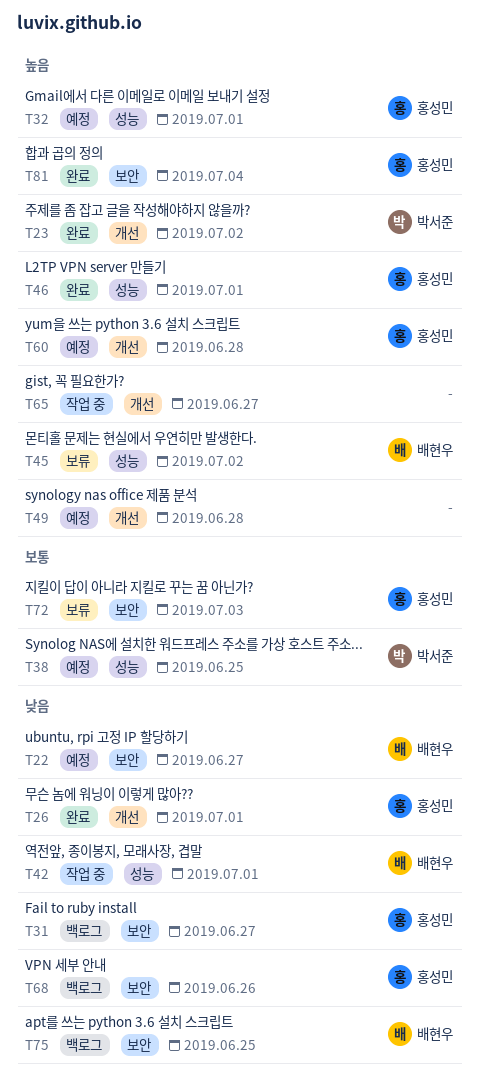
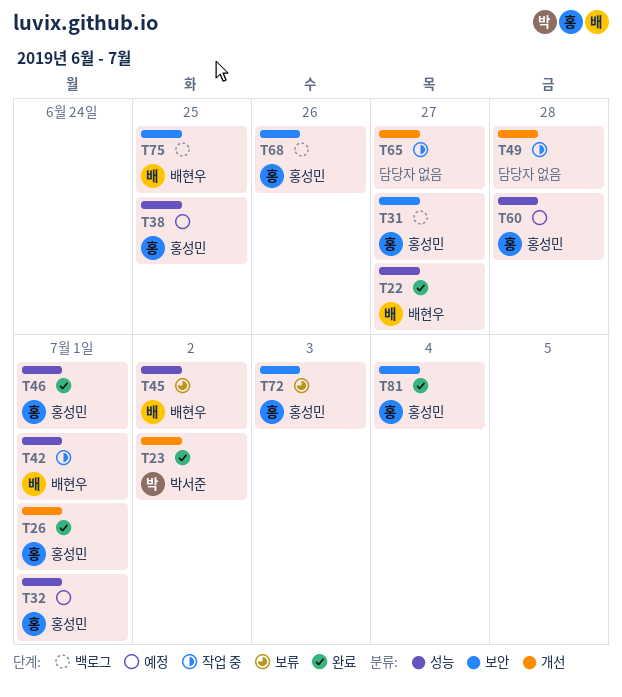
T22, status: 예정 -> 완료
T22, label: 보안 -> 성능
T38, owner: 박서준 -> 홍성민
T49, status: 예정 -> 작업 중
T60, label: 개선 -> 성능

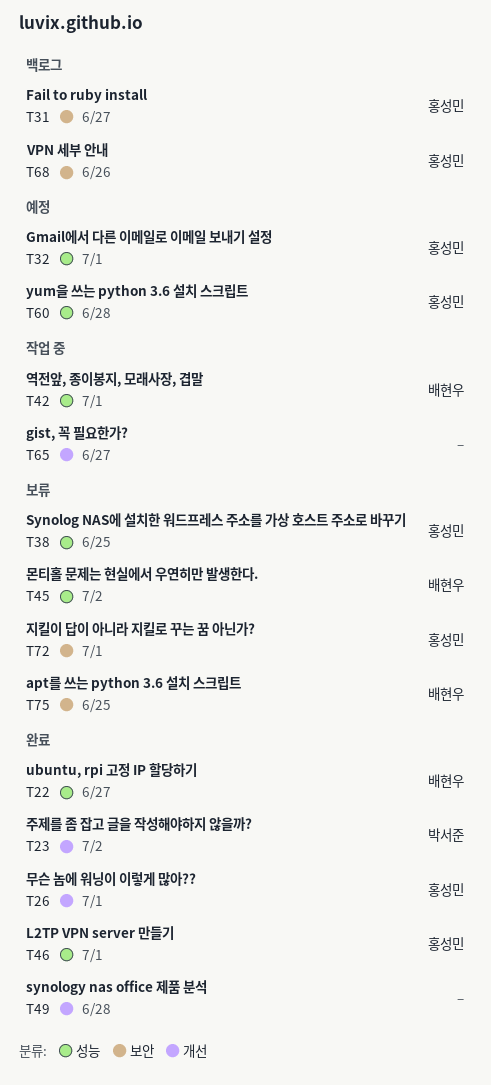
T38, status: 예정 -> 보류
T49, status: 작업 중 -> 완료
T72, due: Jul 3 -> Jul 1
T75, status: 백로그 -> 보류
T81: present -> none

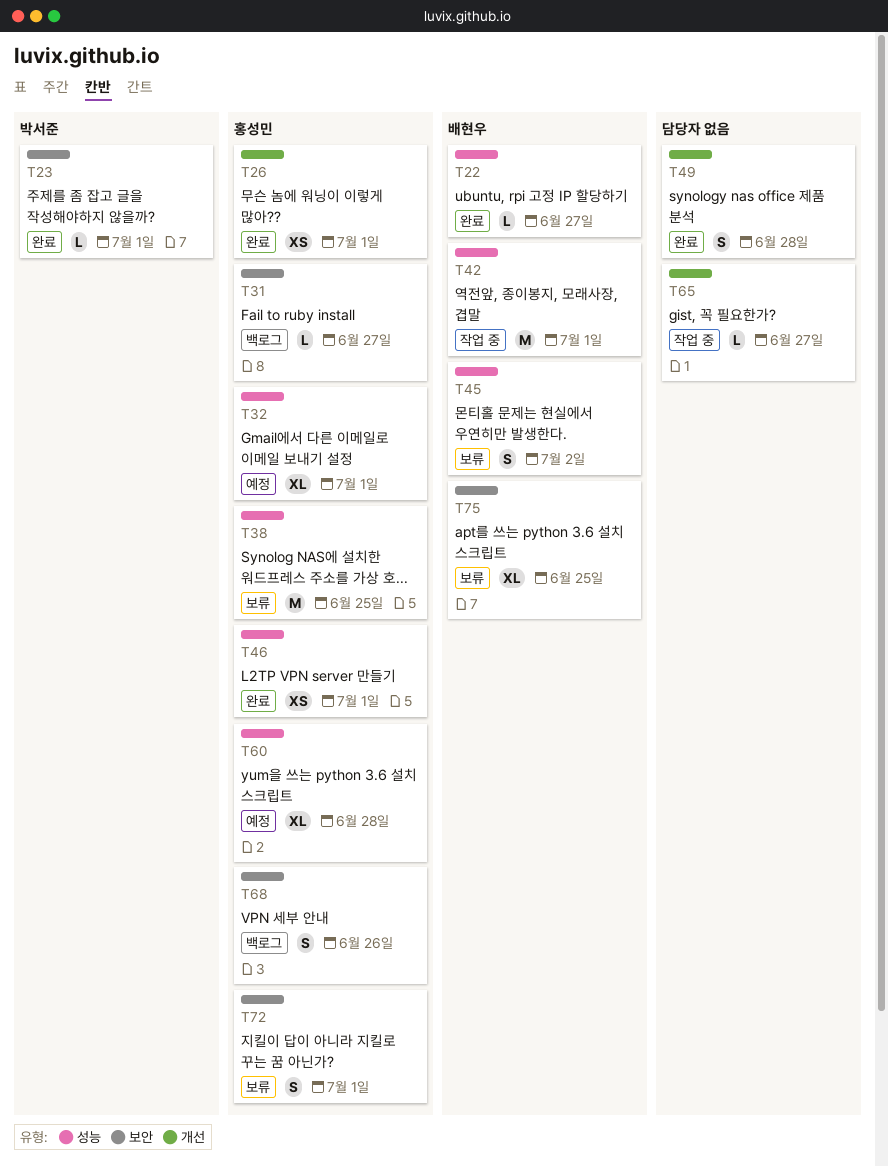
T23, label: 개선 -> 보안
T23, due: Jul 2 -> Jul 1

